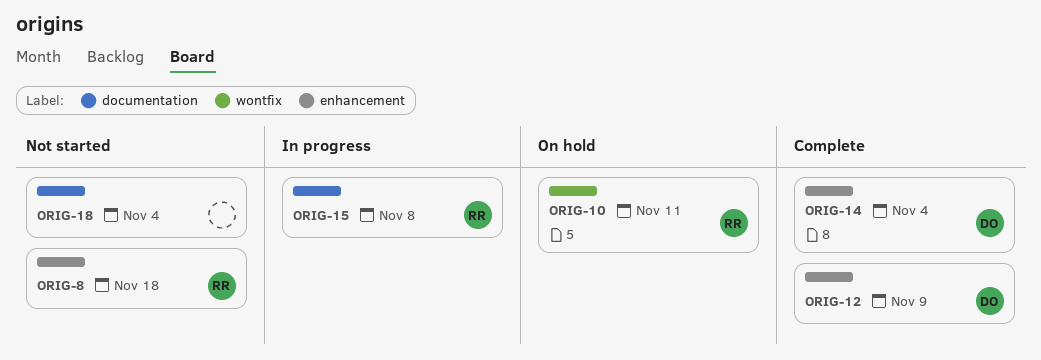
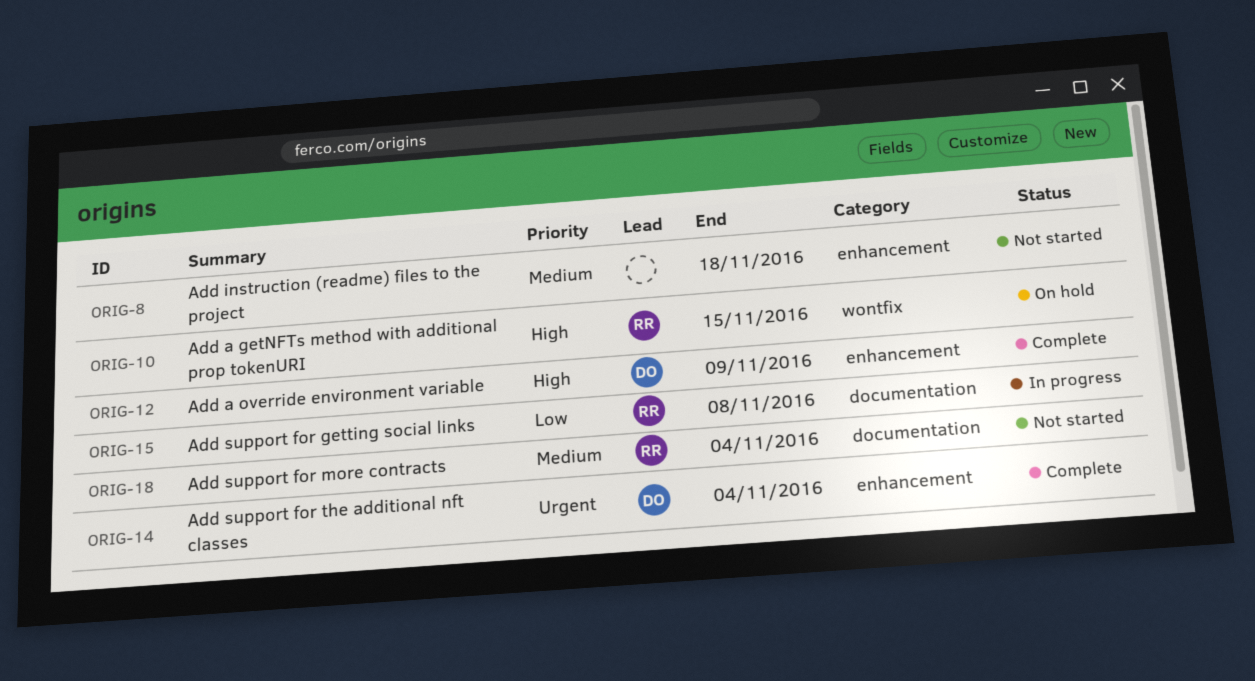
ORIG-8, owner: RR -> none
ORIG-10, due: Nov 11 -> Nov 15
ORIG-18, owner: none -> RR

